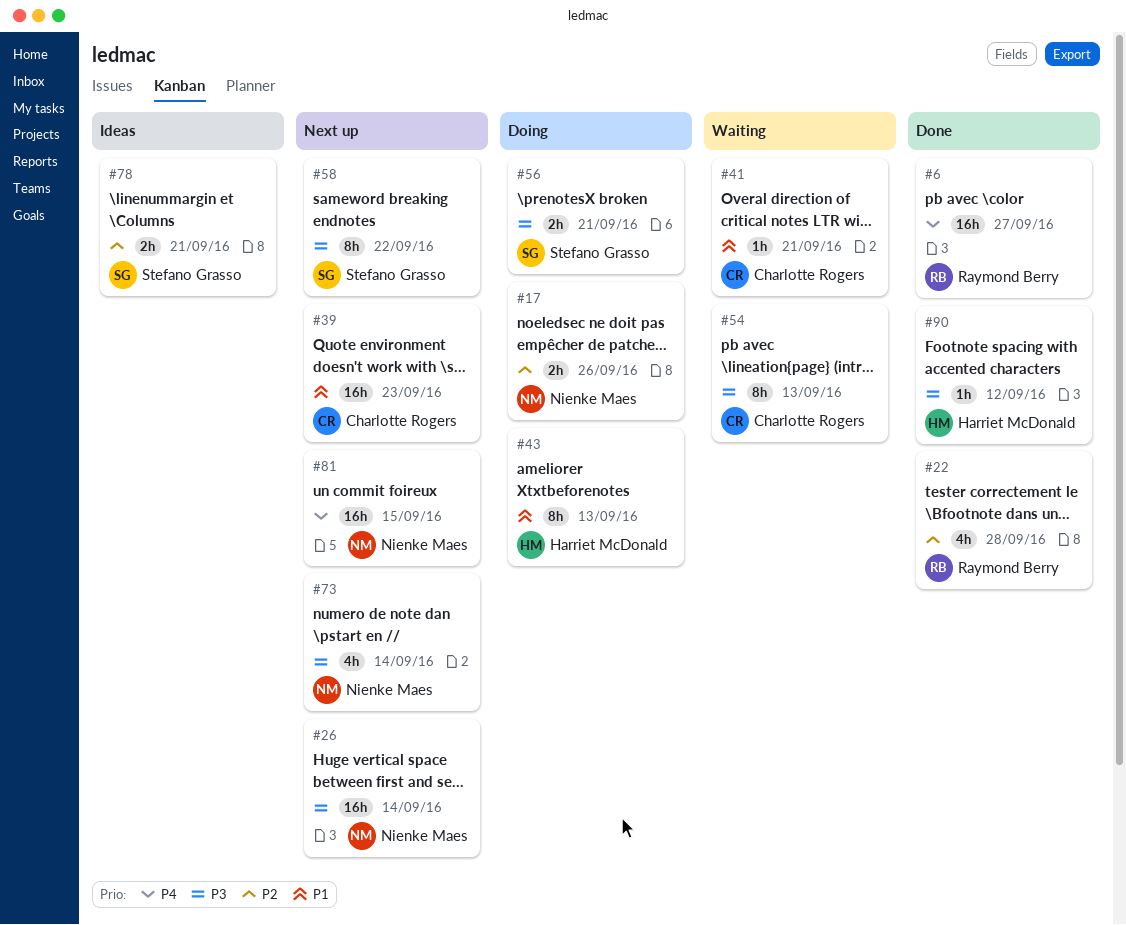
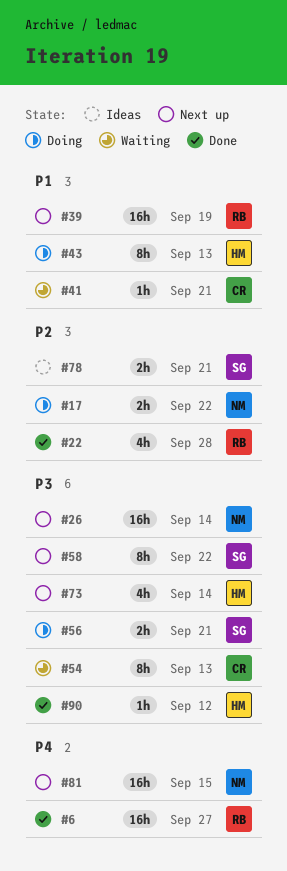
#17, due: Sep 26 -> Sep 22
#39, owner: Charlotte Rogers -> Raymond Berry
#39, due: Sep 23 -> Sep 19
#73, owner: Nienke Maes -> Harriet McDonald

